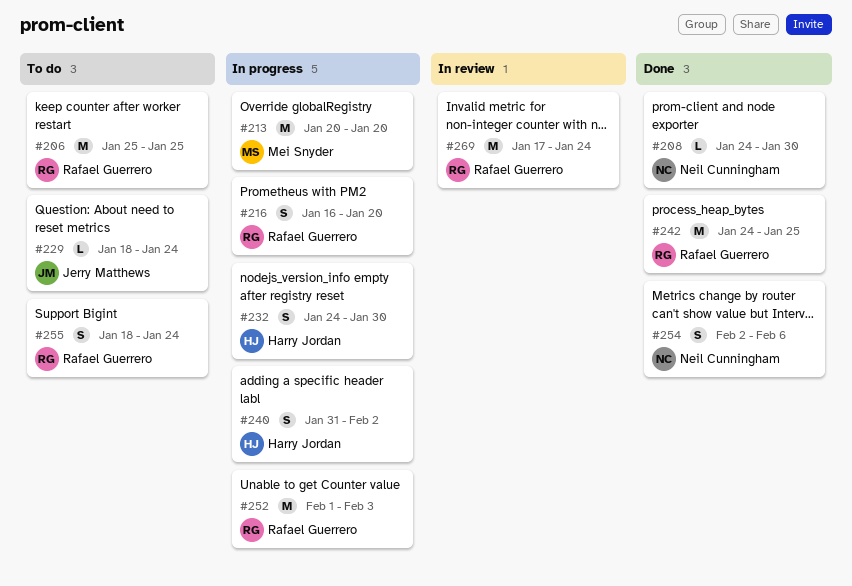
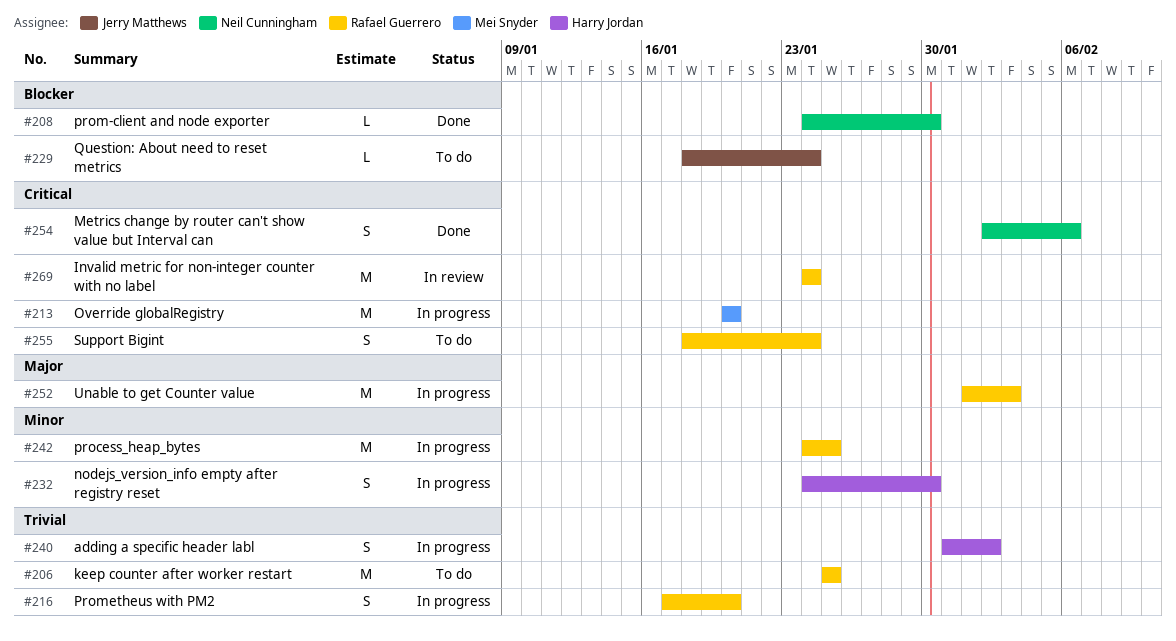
#216, start: Jan 16 -> Jan 17
#242, status: Done -> In progress
#269, start: Jan 17 -> Jan 24

